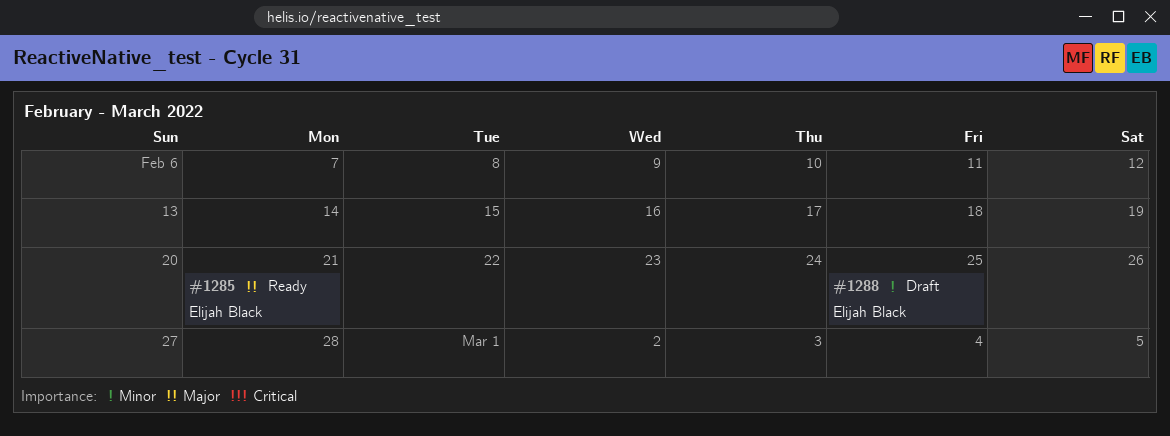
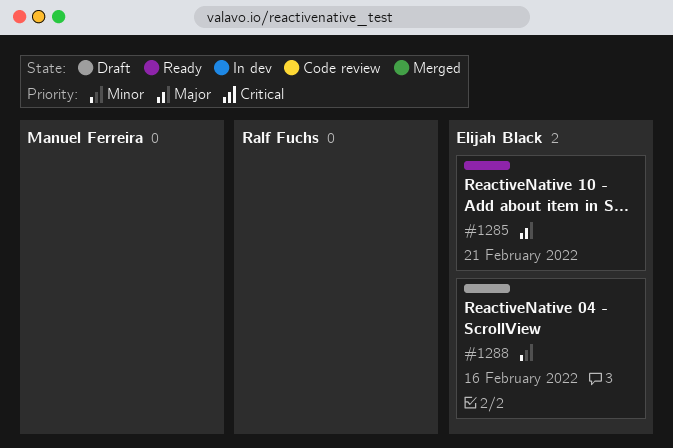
#1288, due: Feb 25 -> Feb 16

